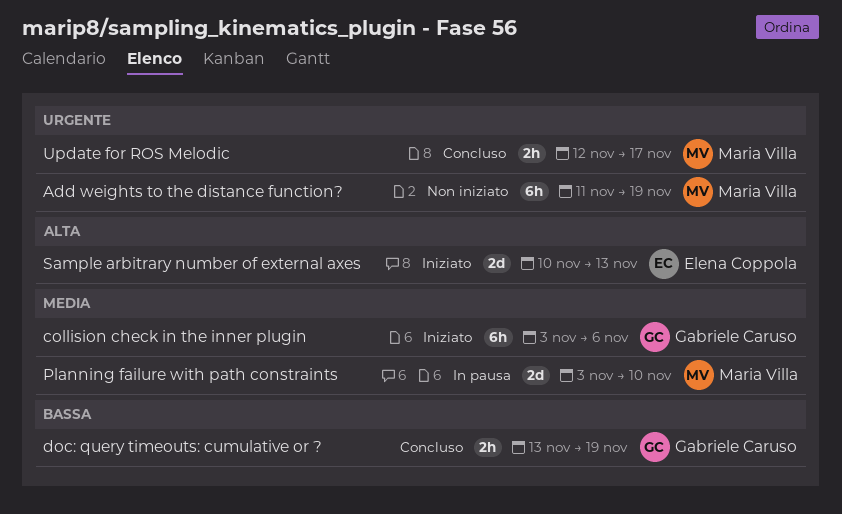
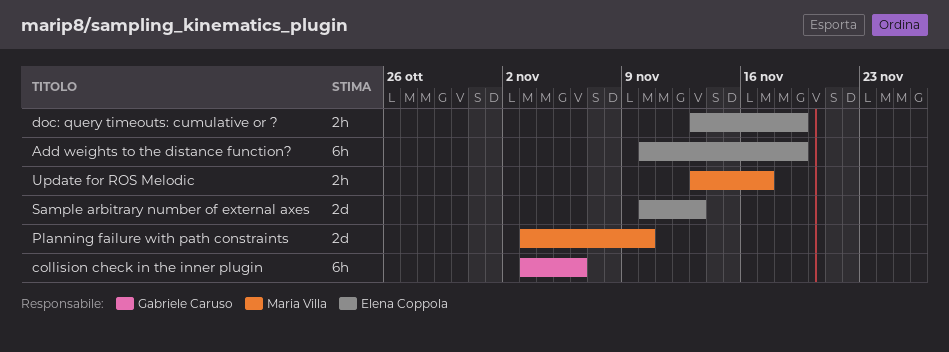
Add weights to the distance function?, owner: Maria Villa -> Elena Coppola
Add weights to the distance function?, start: Nov 11 -> Nov 10
doc: query timeouts: cumulative or ?, owner: Gabriele Caruso -> Elena Coppola
Update for ROS Melodic, start: Nov 12 -> Nov 13

